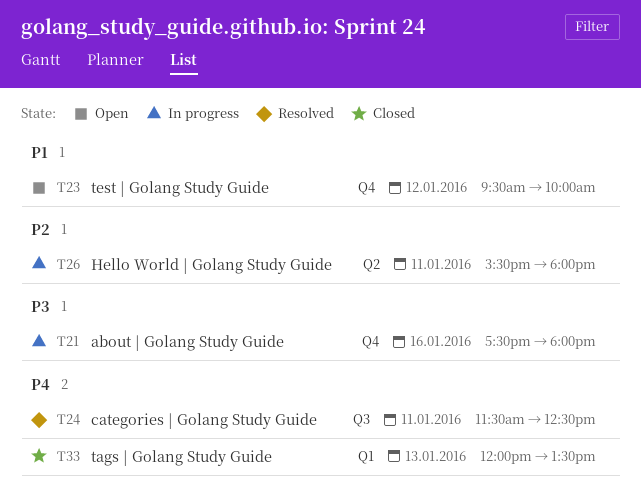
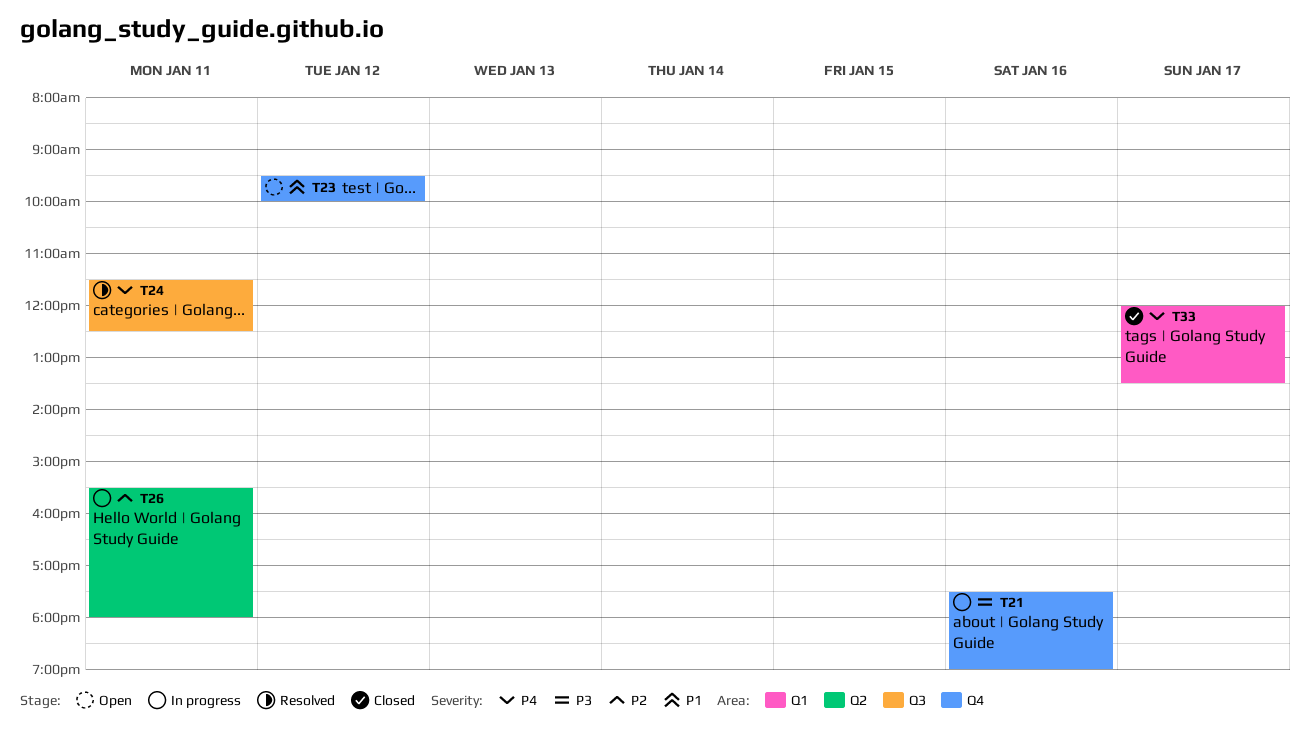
T21, ends: 18:00 -> 19:00
T33, day: Jan 13 -> Jan 17

